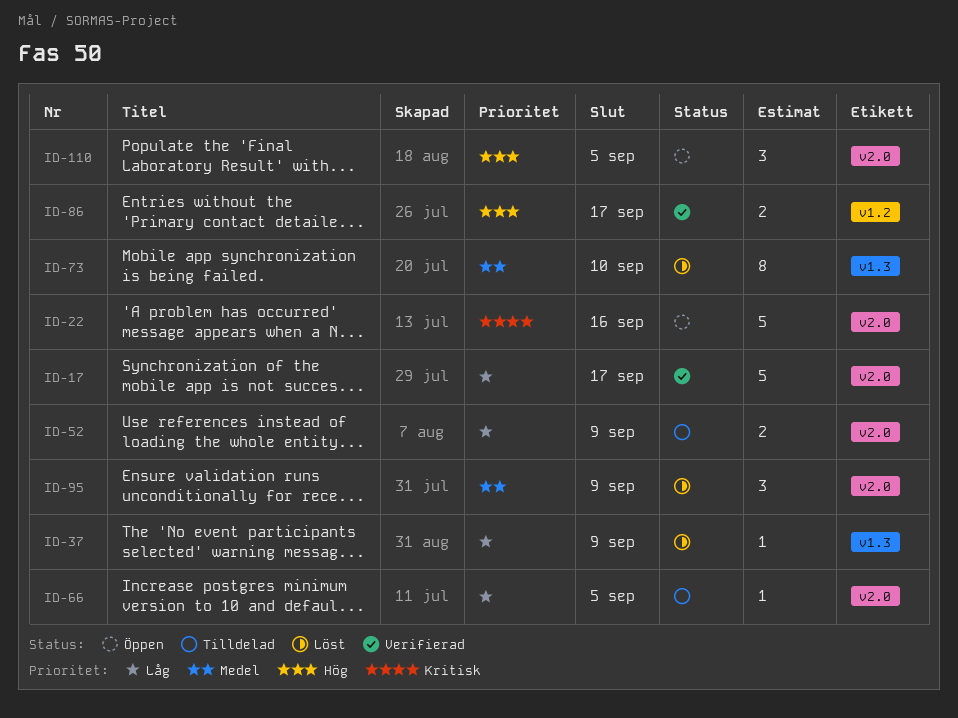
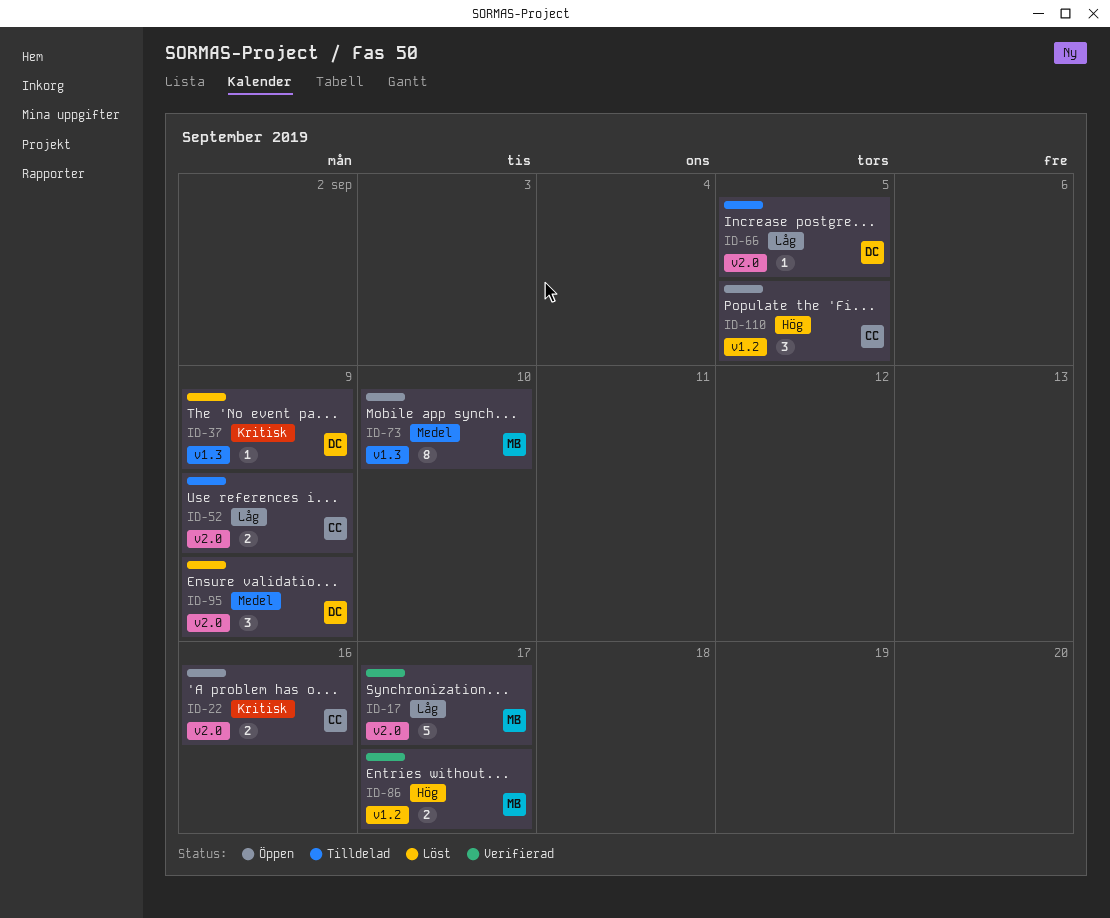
ID-22, estimate: 5 -> 2
ID-37, priority: Låg -> Kritisk
ID-73, status: Löst -> Öppen
ID-110, label: v2.0 -> v1.2

